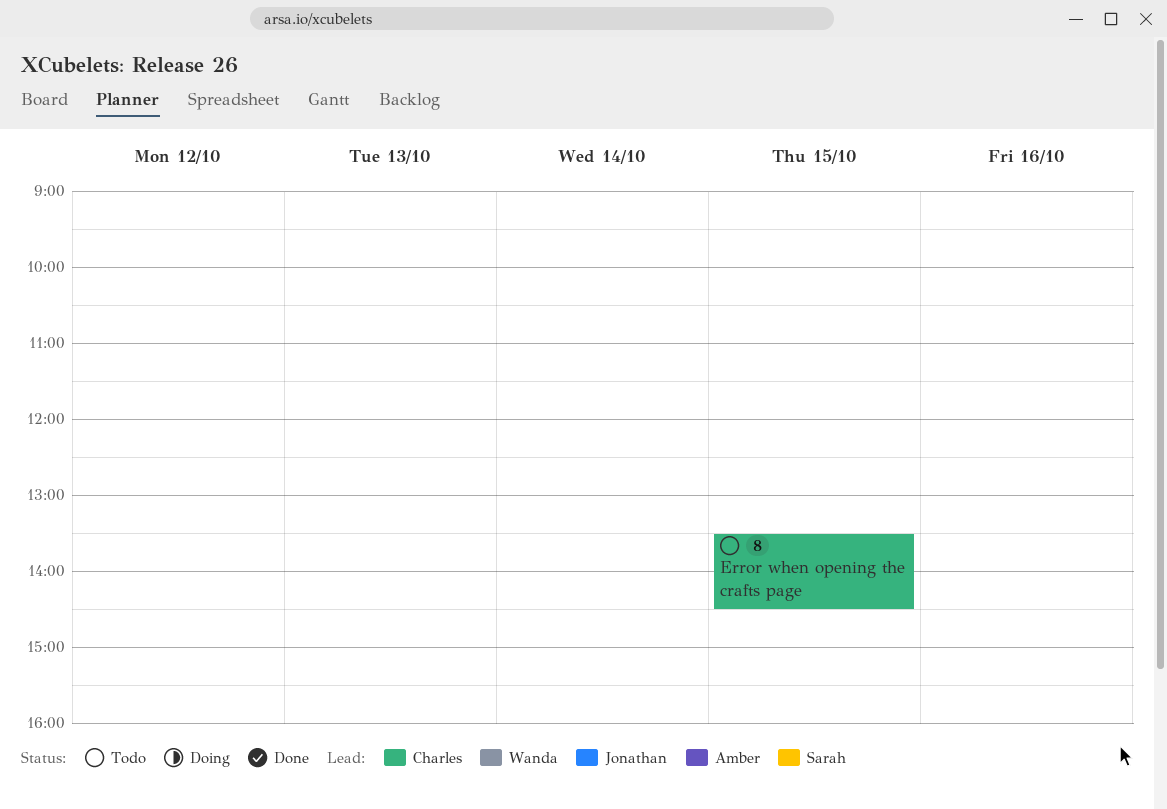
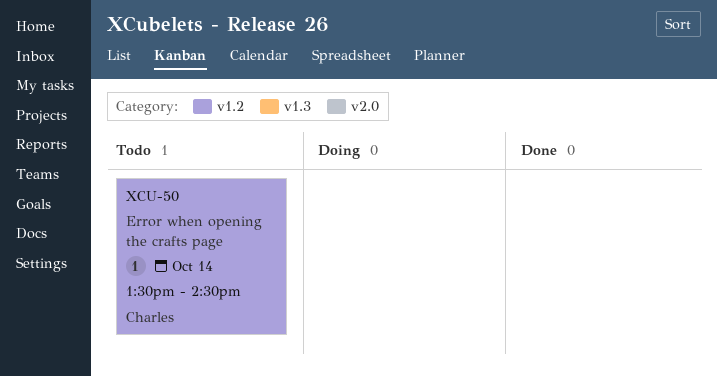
Error when opening the crafts page, estimate: 8 -> 1
Error when opening the crafts page, day: Oct 15 -> Oct 14

